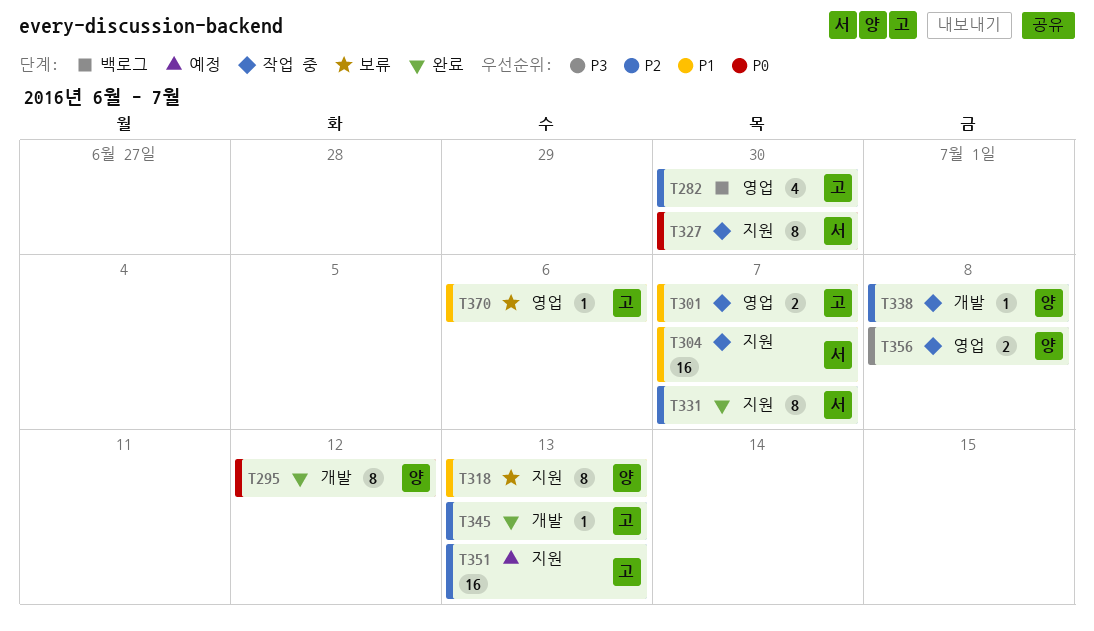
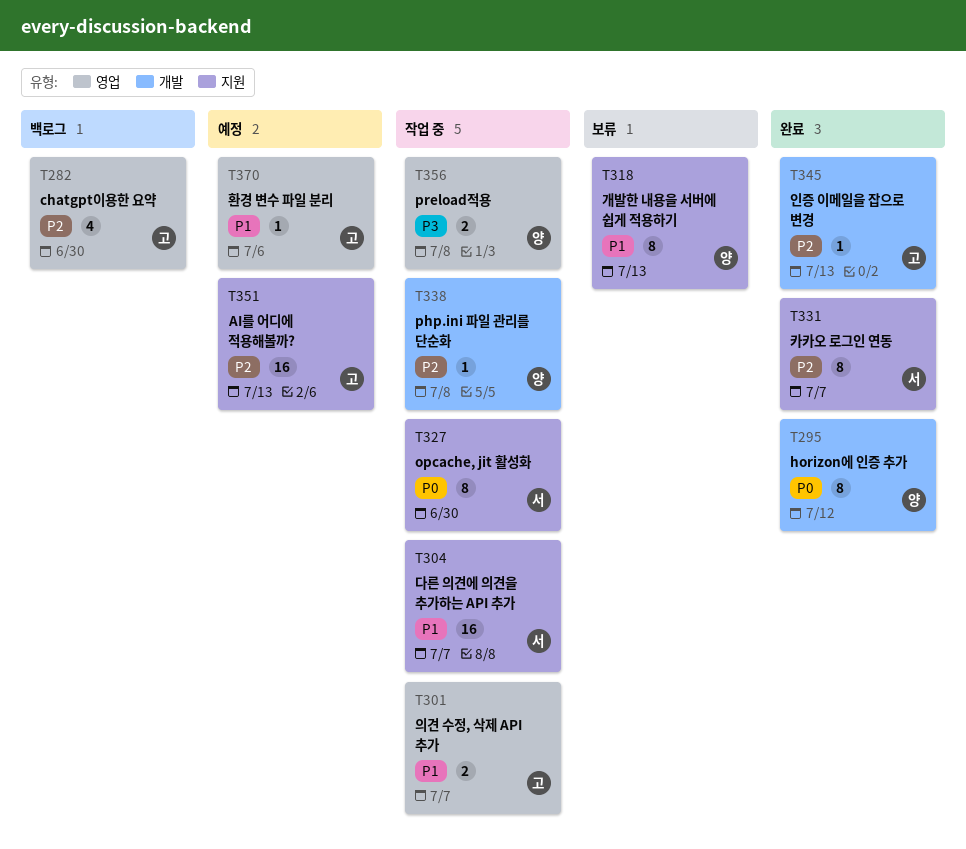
T370, status: 보류 -> 예정

